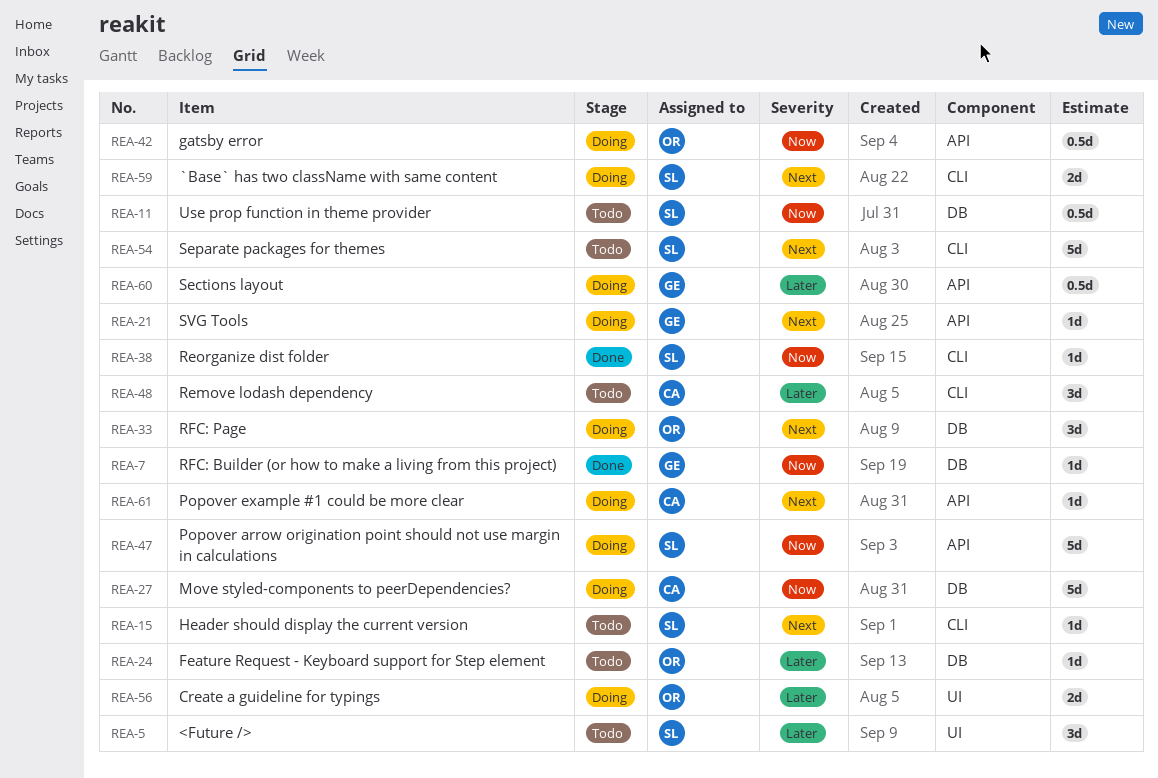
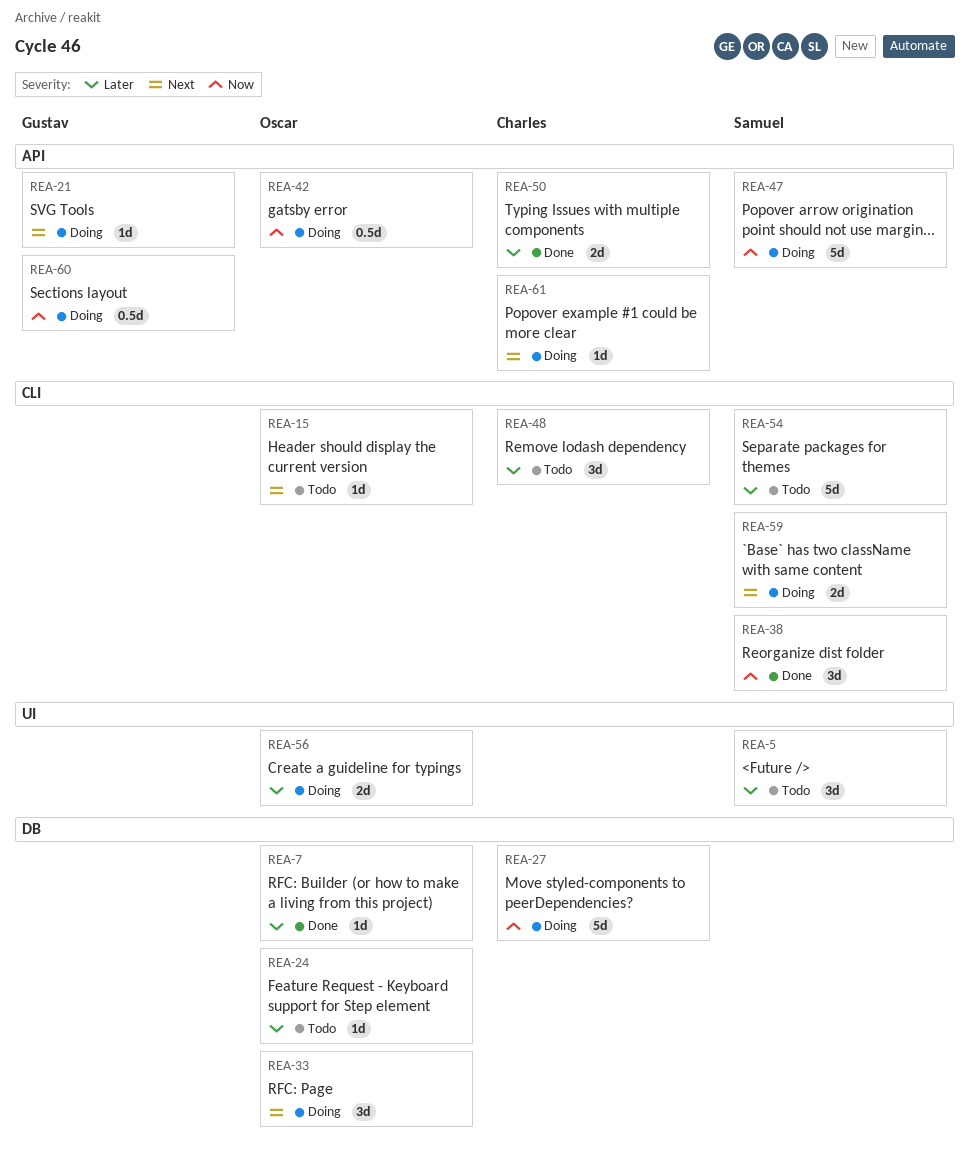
REA-7, owner: Gustav -> Oscar
REA-7, priority: Now -> Later
REA-11: present -> none
REA-15, owner: Samuel -> Oscar
REA-38, estimate: 1d -> 3d
REA-50: none -> present
REA-54, priority: Next -> Later
REA-60, priority: Later -> Now

